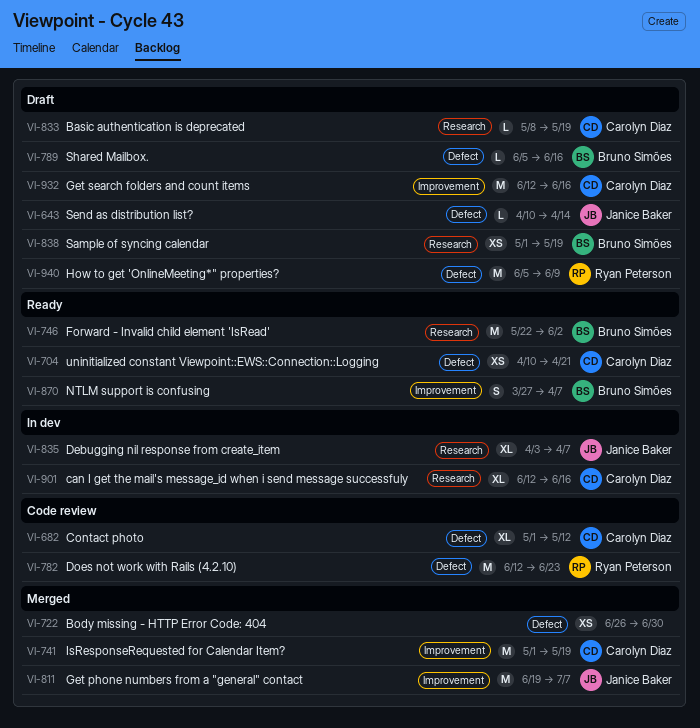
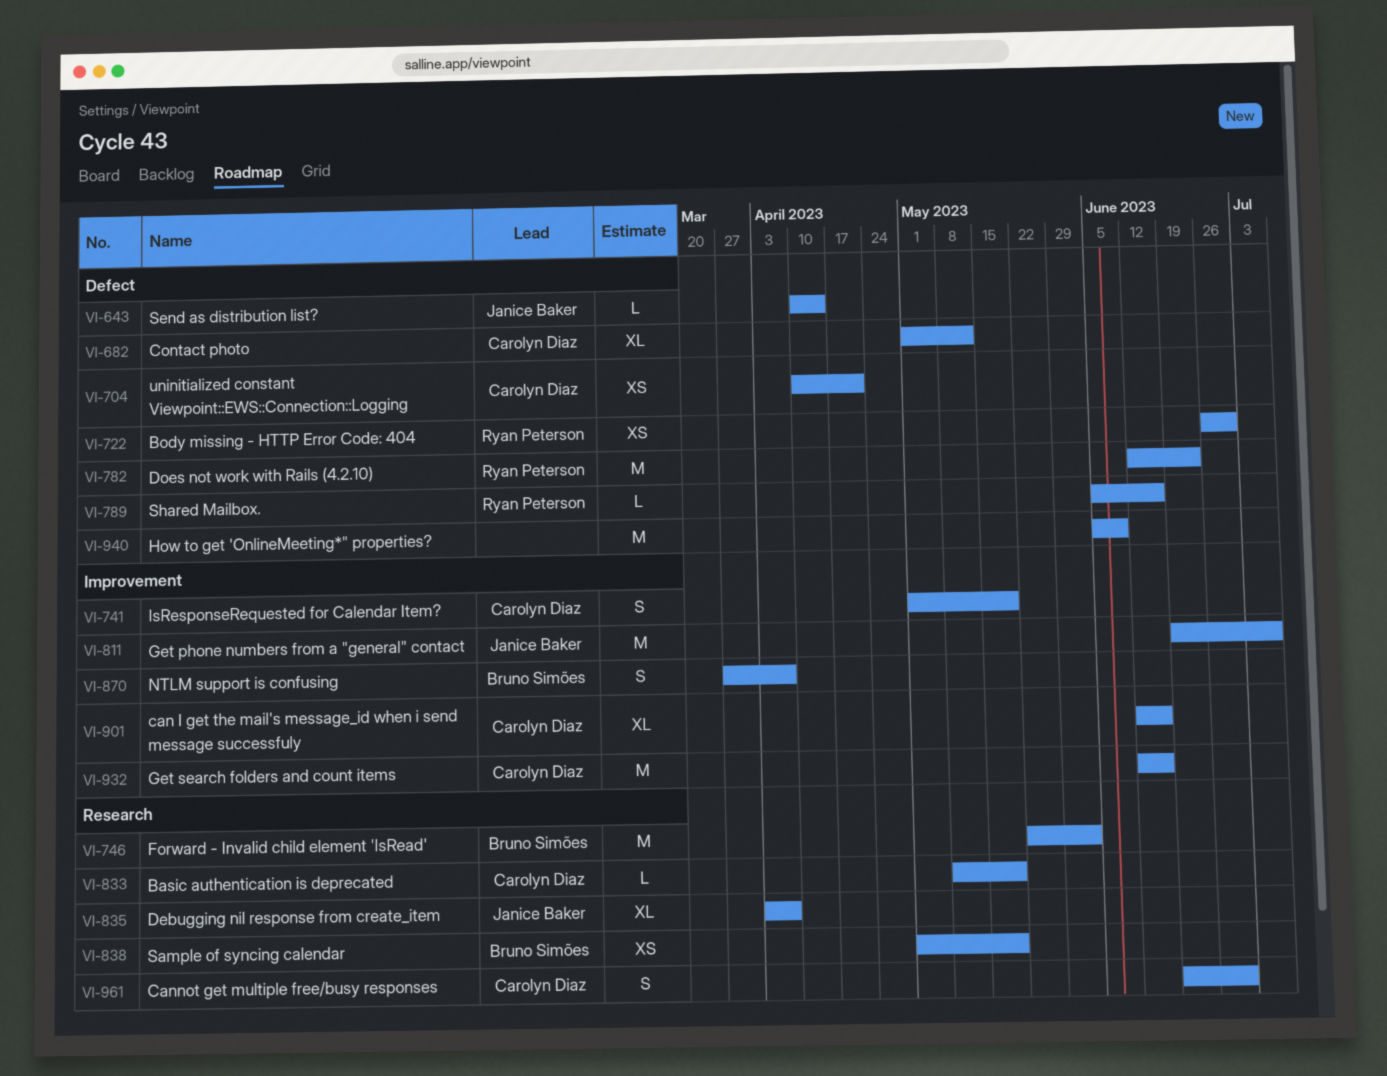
VI-722, owner: none -> Ryan Peterson
VI-741, estimate: M -> S
VI-789, owner: Bruno Simões -> Ryan Peterson
VI-901, label: Research -> Improvement
VI-940, owner: Ryan Peterson -> none
VI-961: none -> present

